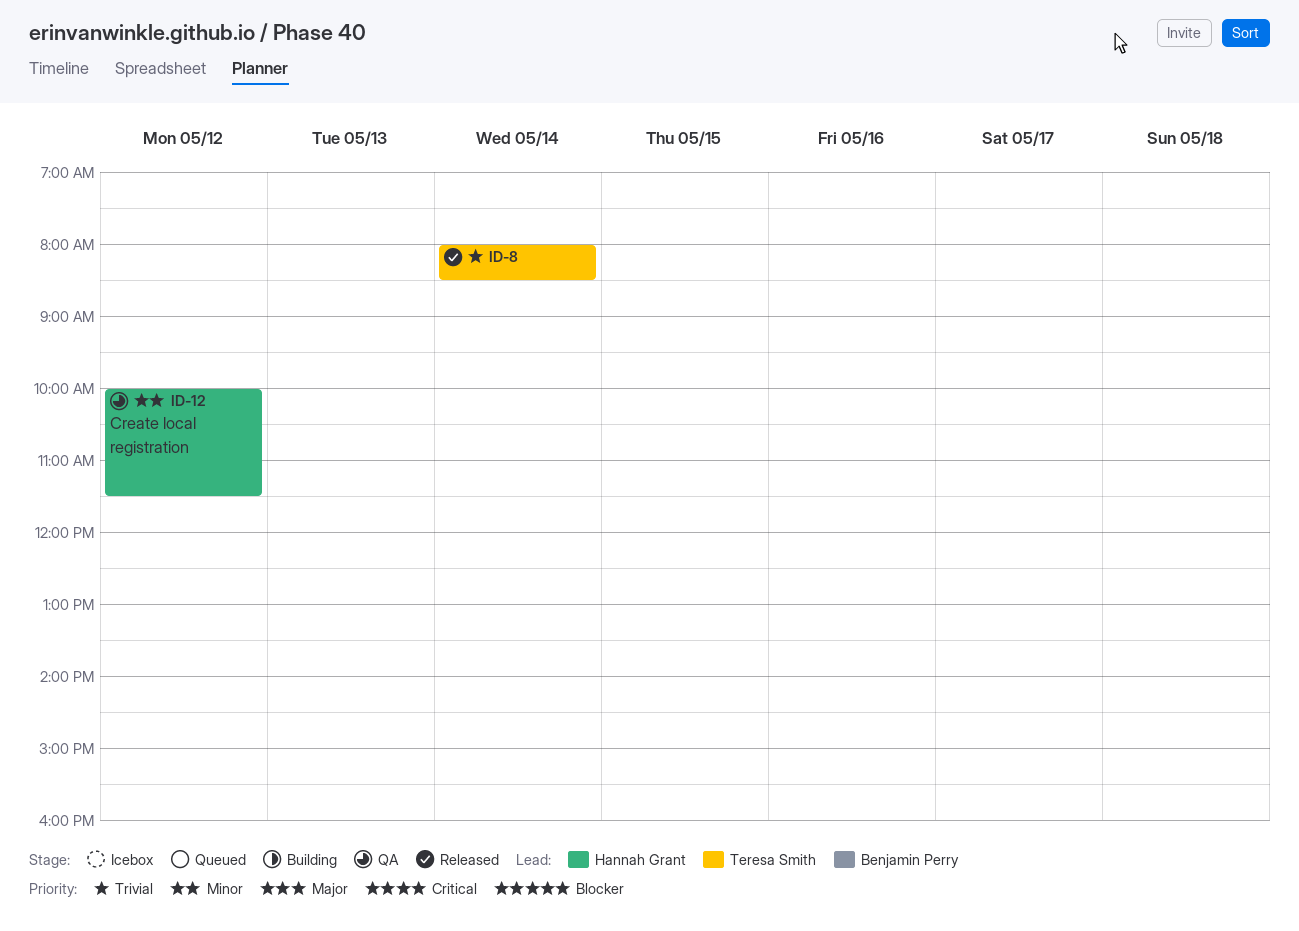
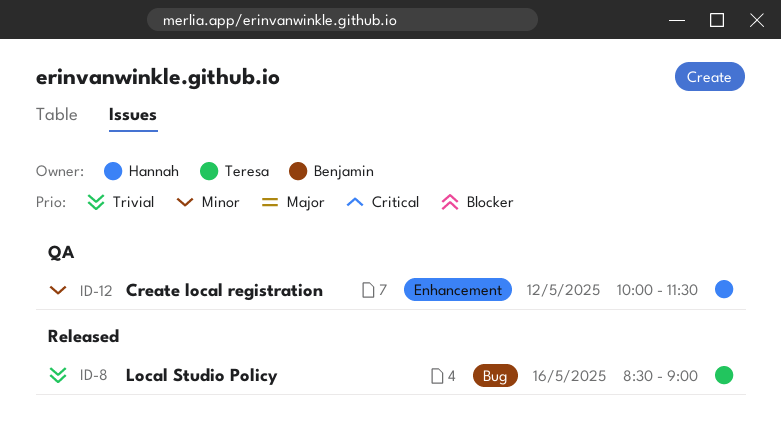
ID-8, day: May 14 -> May 16
ID-8, begins: 08:00 -> 08:30
ID-8, ends: 08:30 -> 09:00

